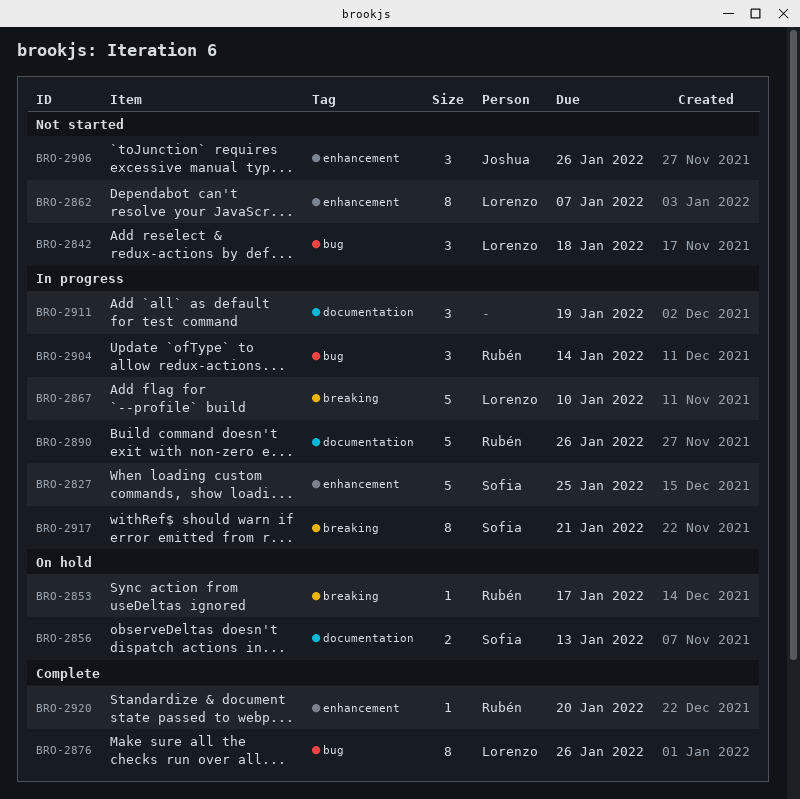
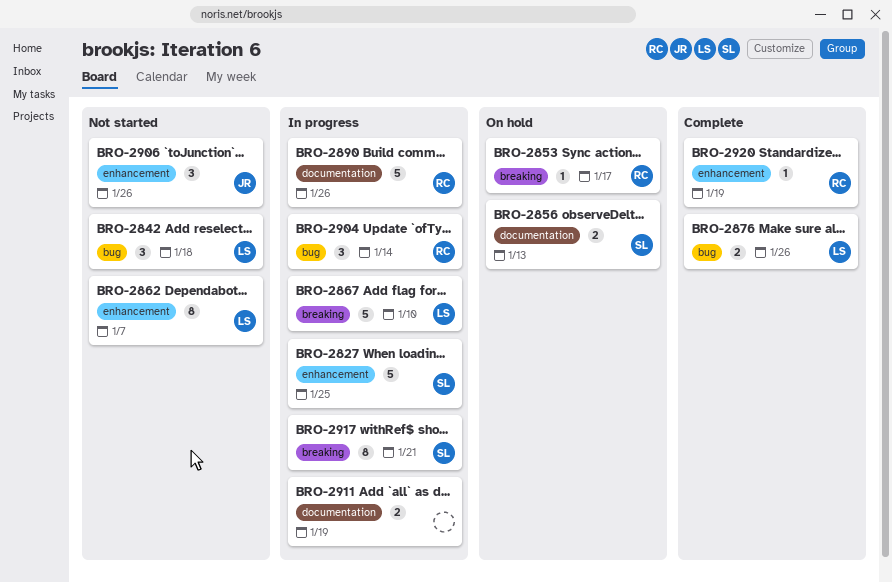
BRO-2876, estimate: 8 -> 2
BRO-2911, estimate: 3 -> 2
BRO-2920, due: Jan 20 -> Jan 19

